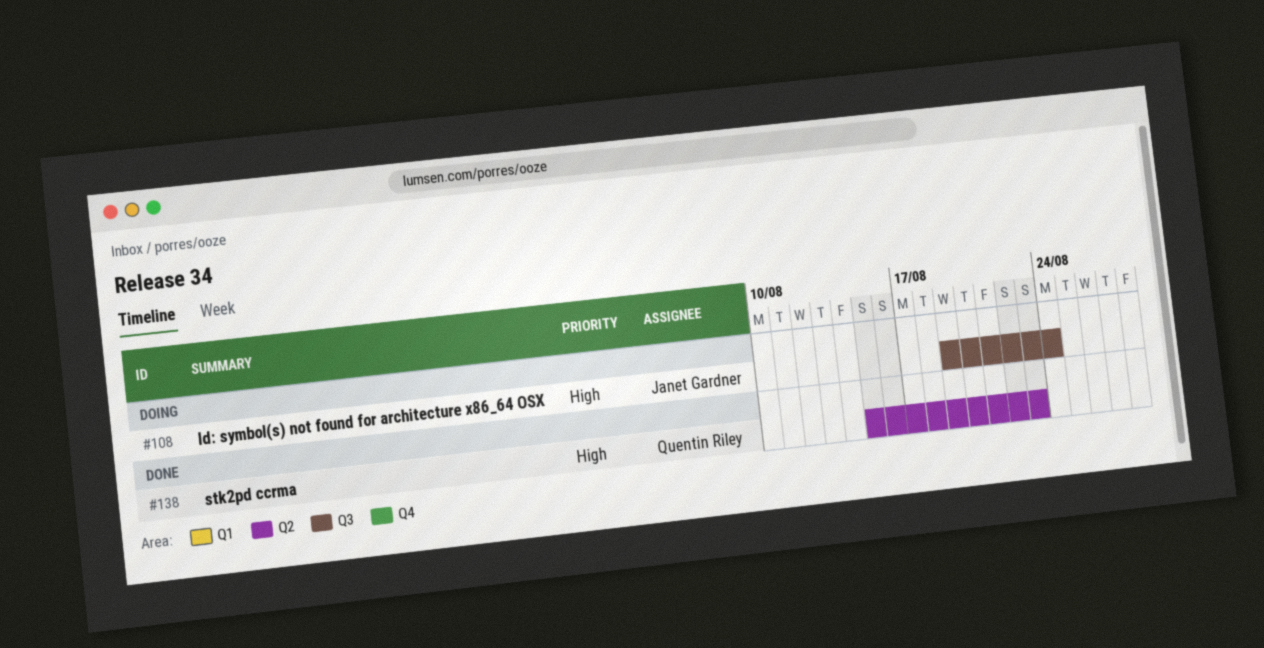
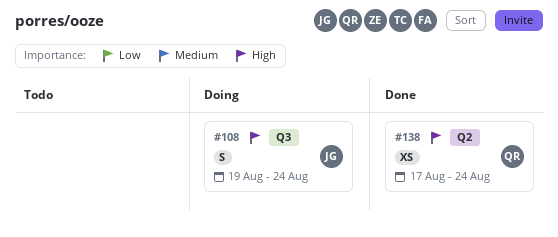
#138, start: Aug 15 -> Aug 17
#138, due: Aug 23 -> Aug 24

